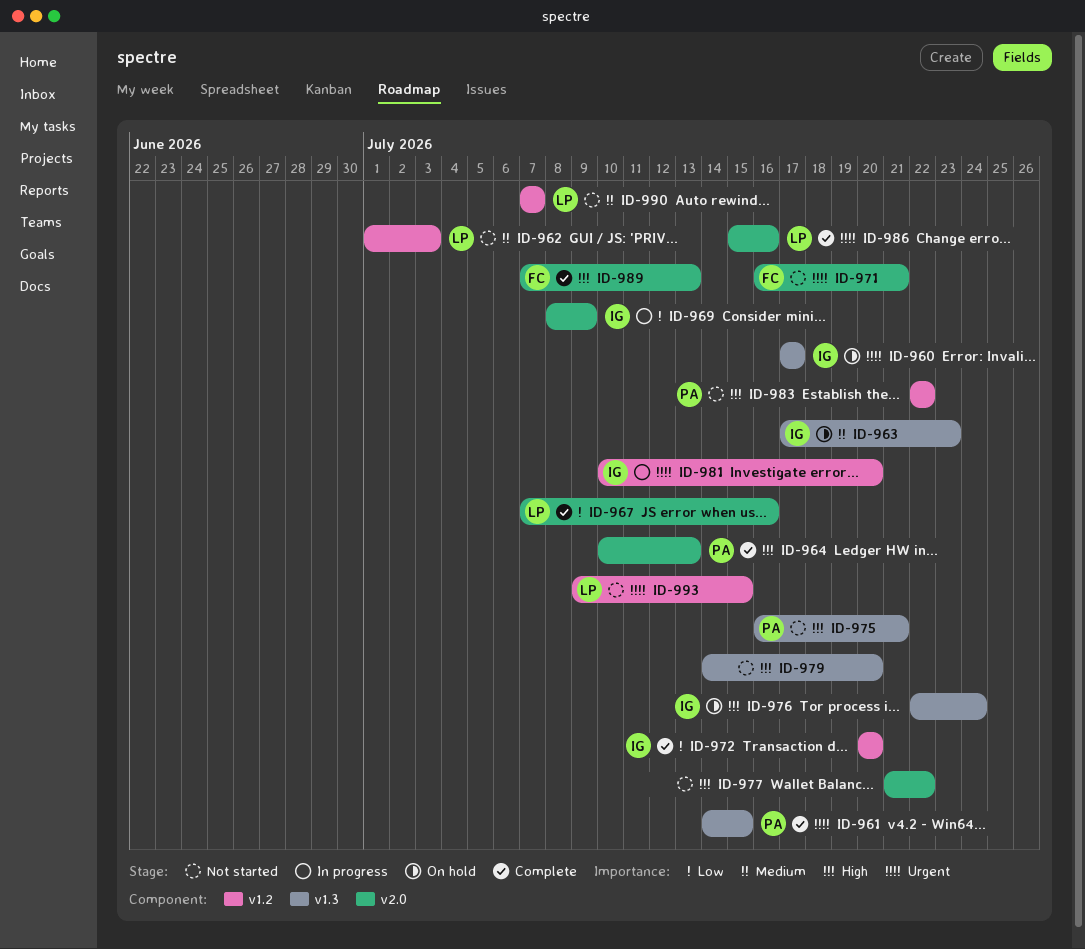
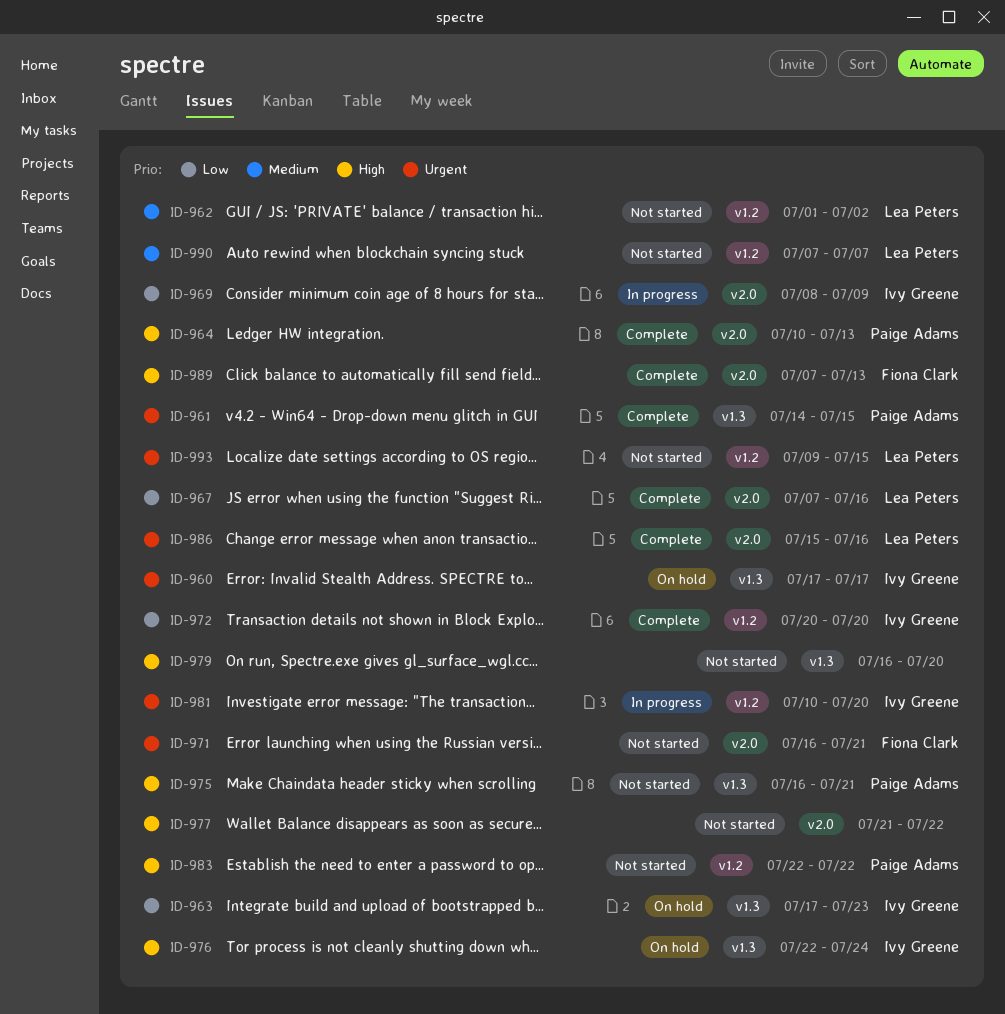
ID-962, due: Jul 3 -> Jul 2
ID-963, priority: Medium -> Low
ID-979, start: Jul 14 -> Jul 16

